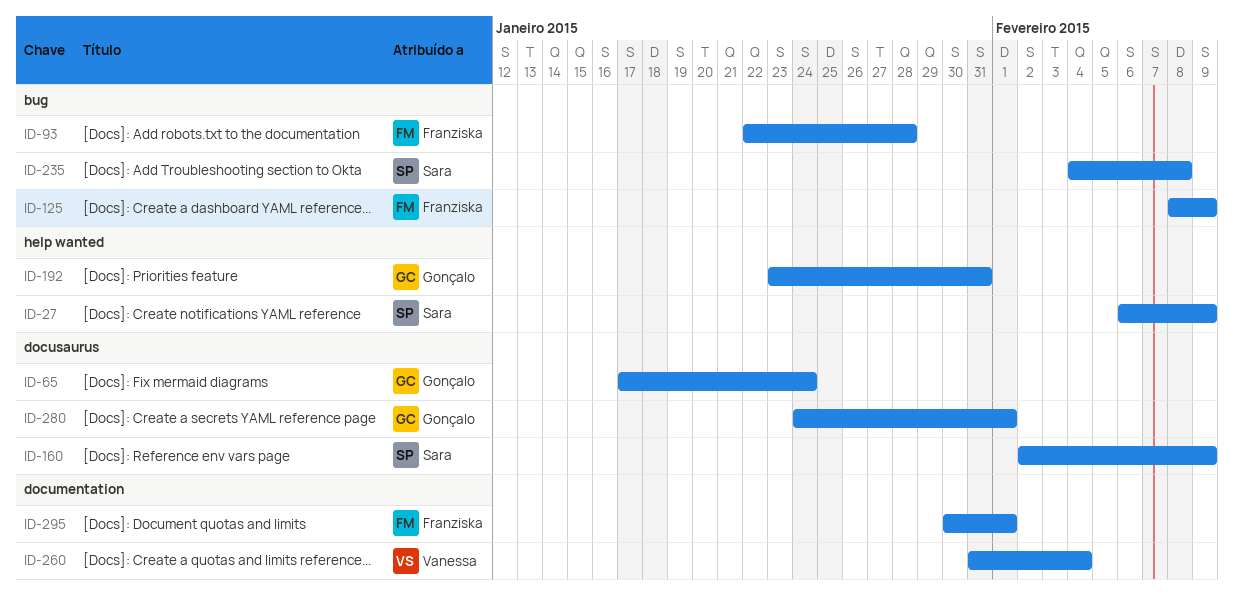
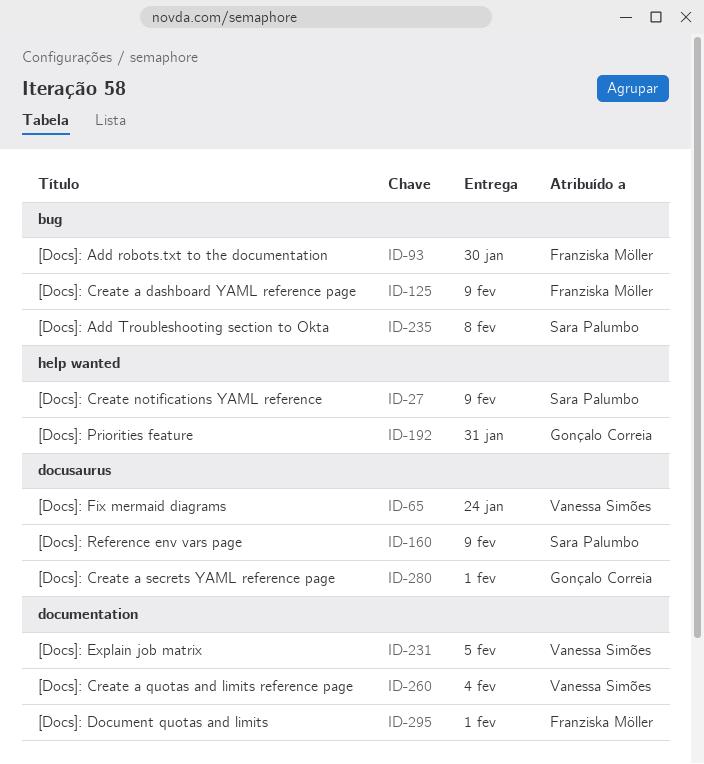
ID-65, owner: Gonçalo Correia -> Vanessa Simões
ID-93, due: Jan 28 -> Jan 30
ID-231: none -> present

